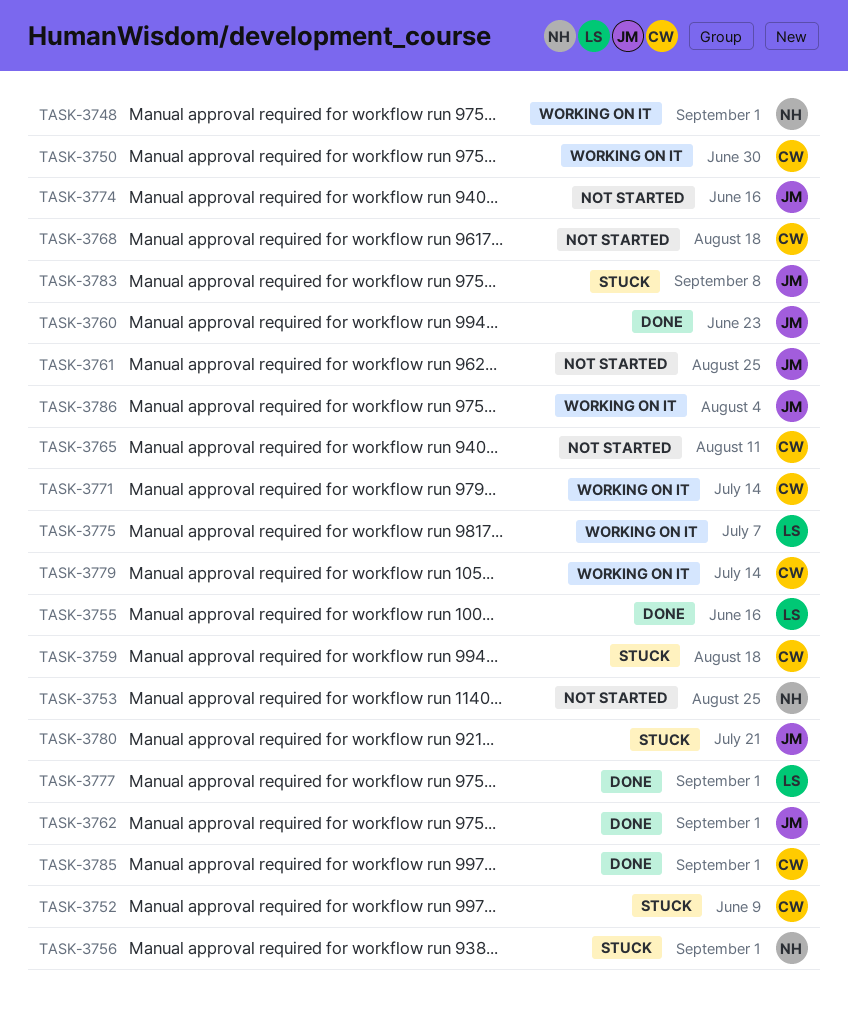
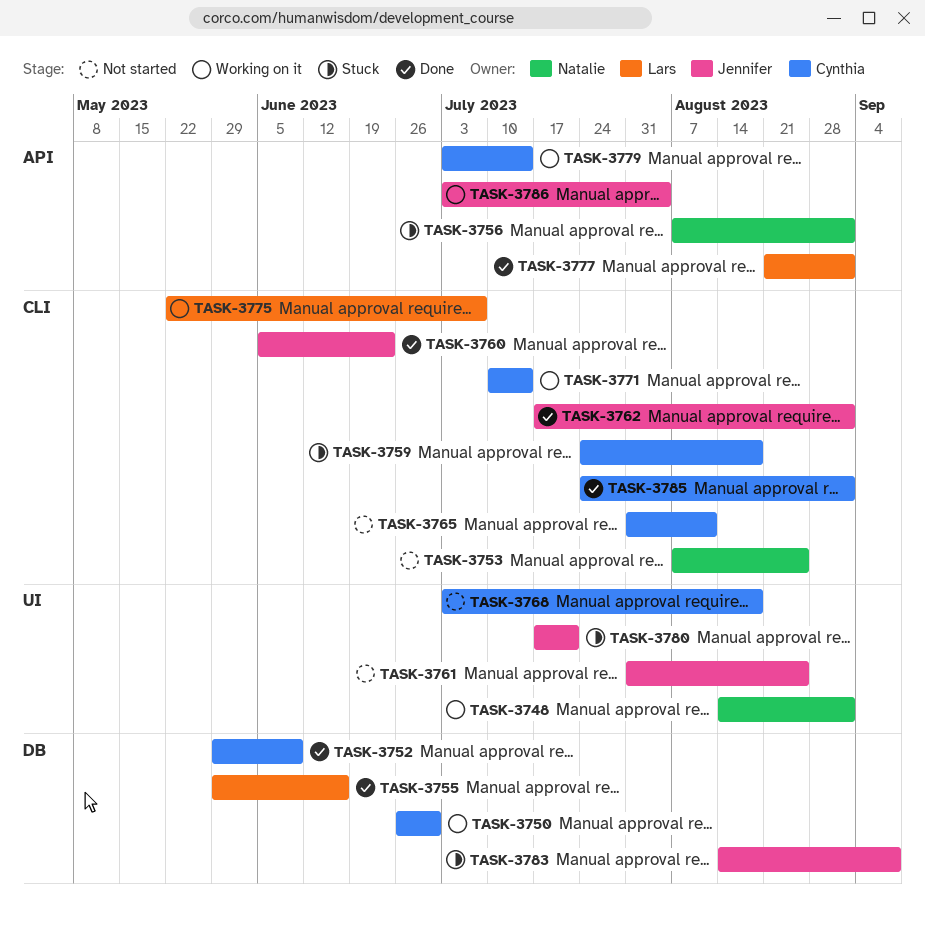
TASK-3752, status: Stuck -> Done
TASK-3774: present -> none

